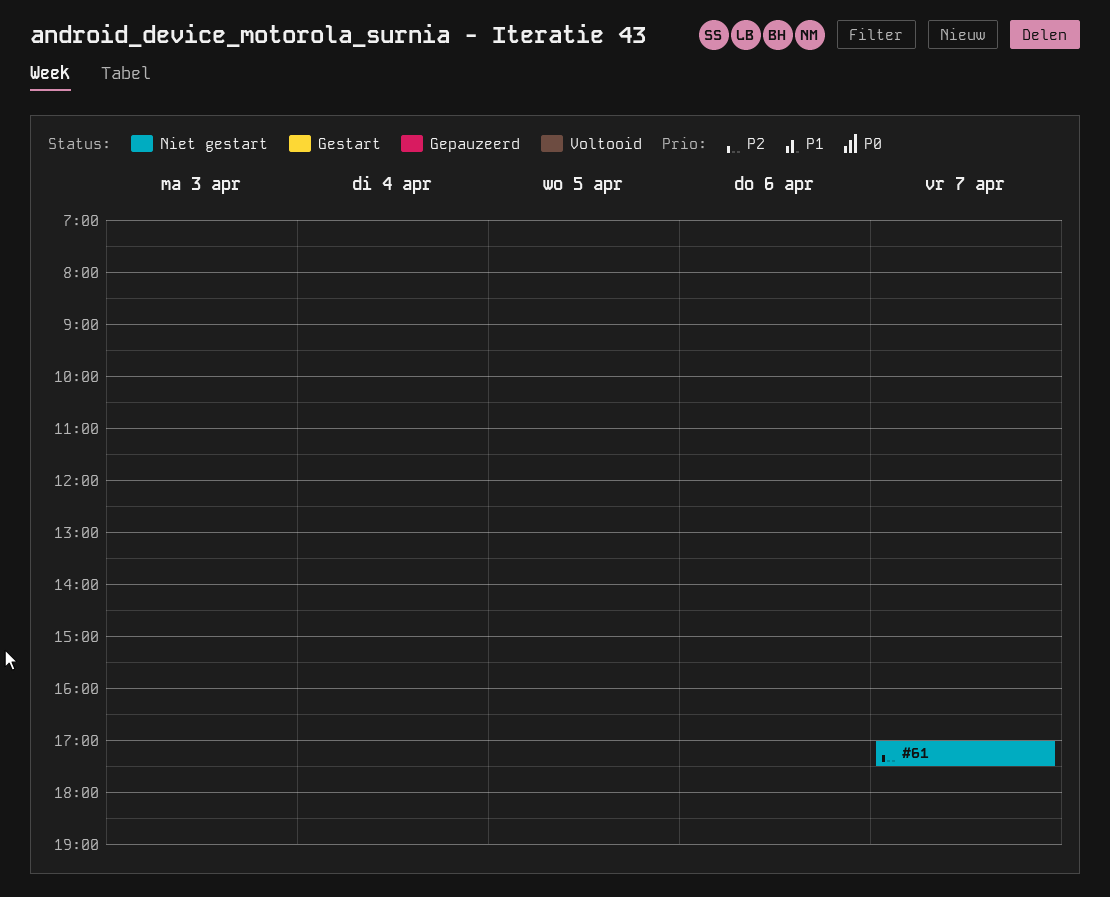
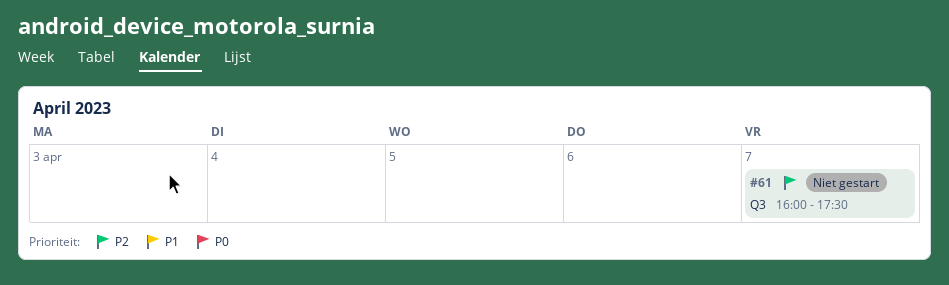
#61, begins: 17:00 -> 16:00

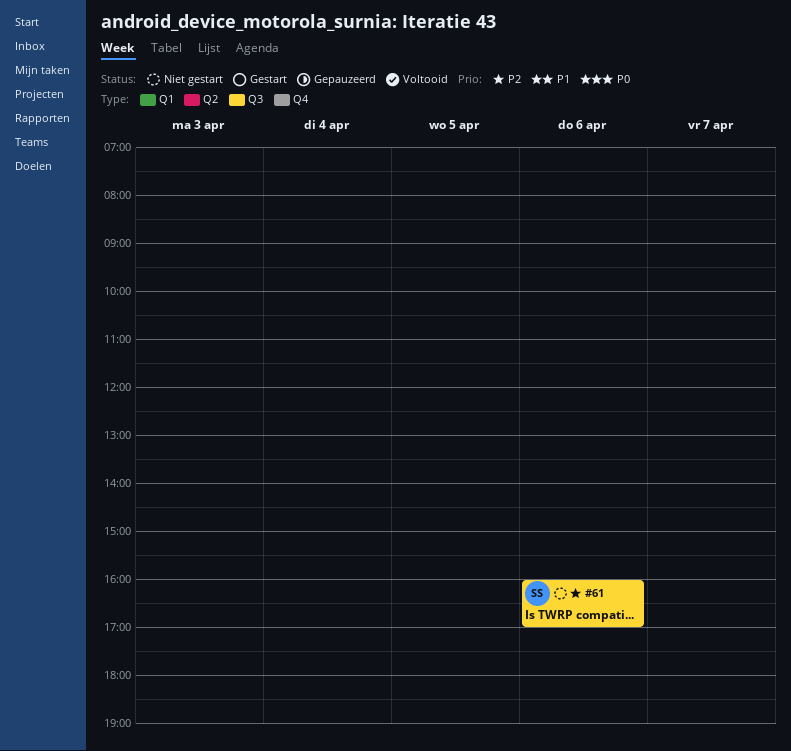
#61, day: Apr 7 -> Apr 6
#61, ends: 17:30 -> 17:00

